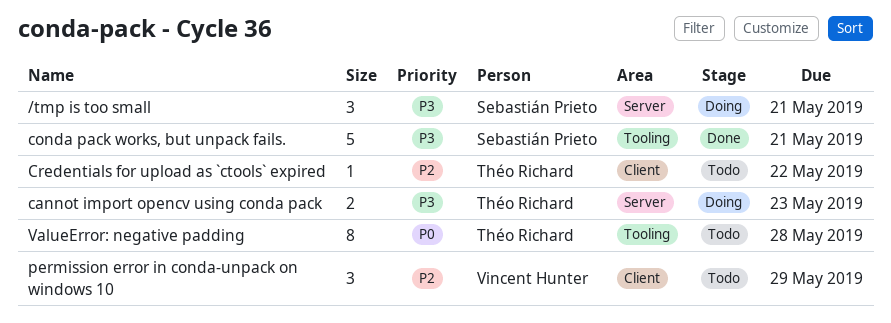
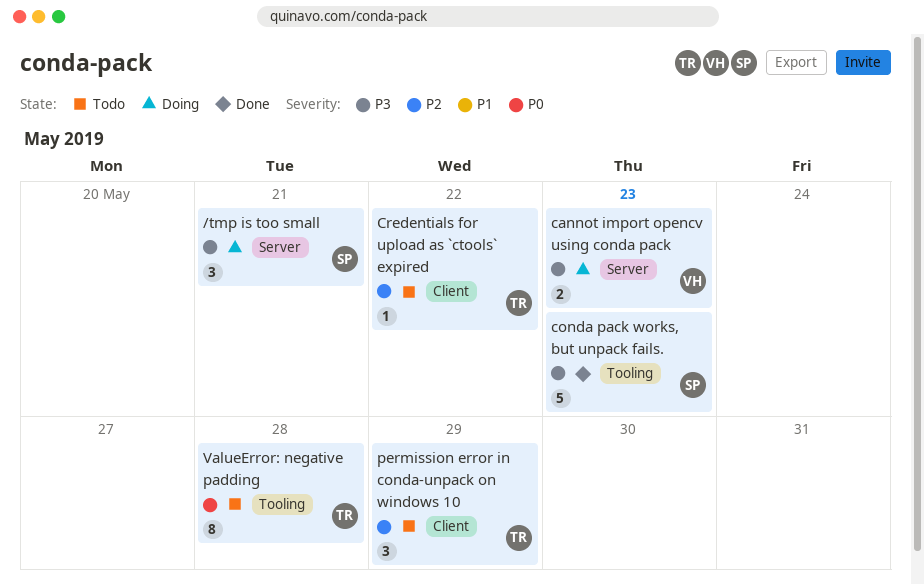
cannot import opencv using conda pack, owner: Théo Richard -> Vincent Hunter
conda pack works, but unpack fails., due: May 21 -> May 23
permission error in conda-unpack on windows 10, owner: Vincent Hunter -> Théo Richard

